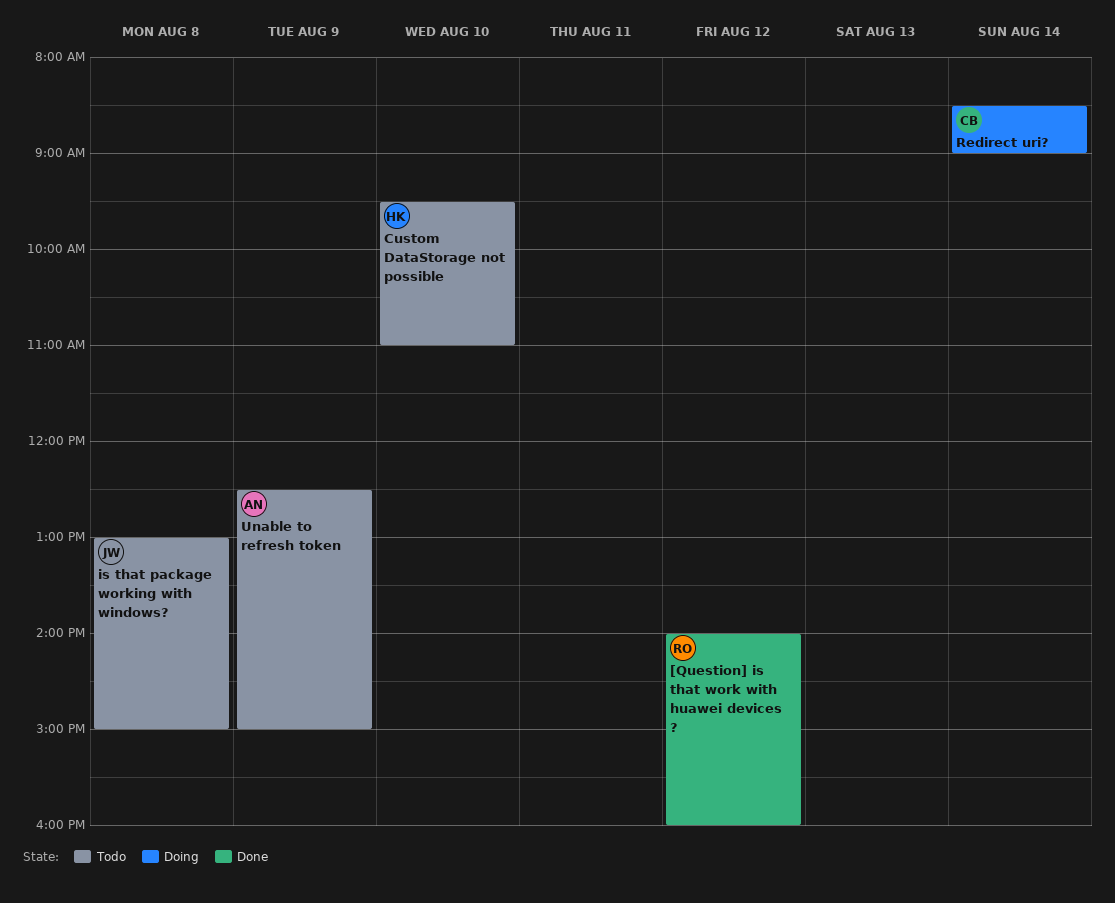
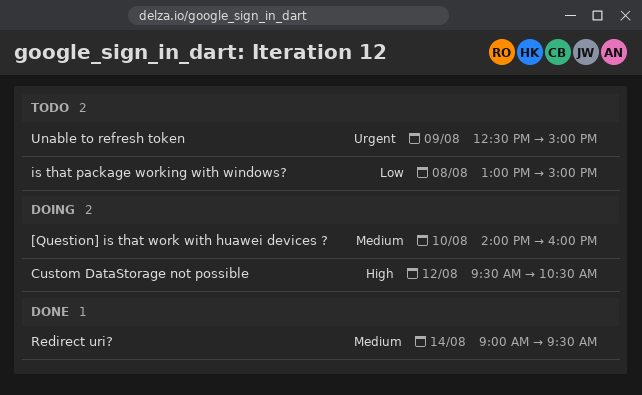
[Question] is that work with huawei devices ?, status: Done -> Doing
[Question] is that work with huawei devices ?, day: Aug 12 -> Aug 10
Custom DataStorage not possible, status: Todo -> Doing
Custom DataStorage not possible, day: Aug 10 -> Aug 12
Custom DataStorage not possible, ends: 11:00 -> 10:30
Redirect uri?, status: Doing -> Done
Redirect uri?, begins: 08:30 -> 09:00
Redirect uri?, ends: 09:00 -> 09:30

